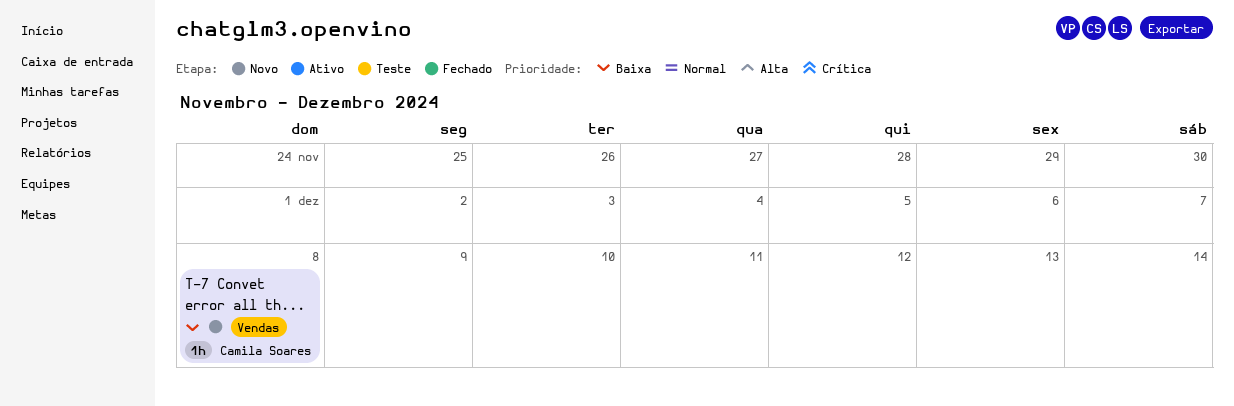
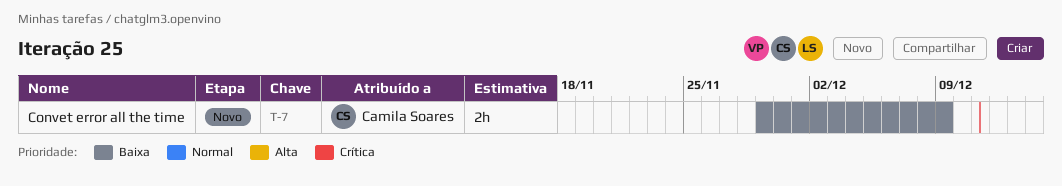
T-7, estimate: 1h -> 2h
T-7, due: Dec 8 -> Dec 9

